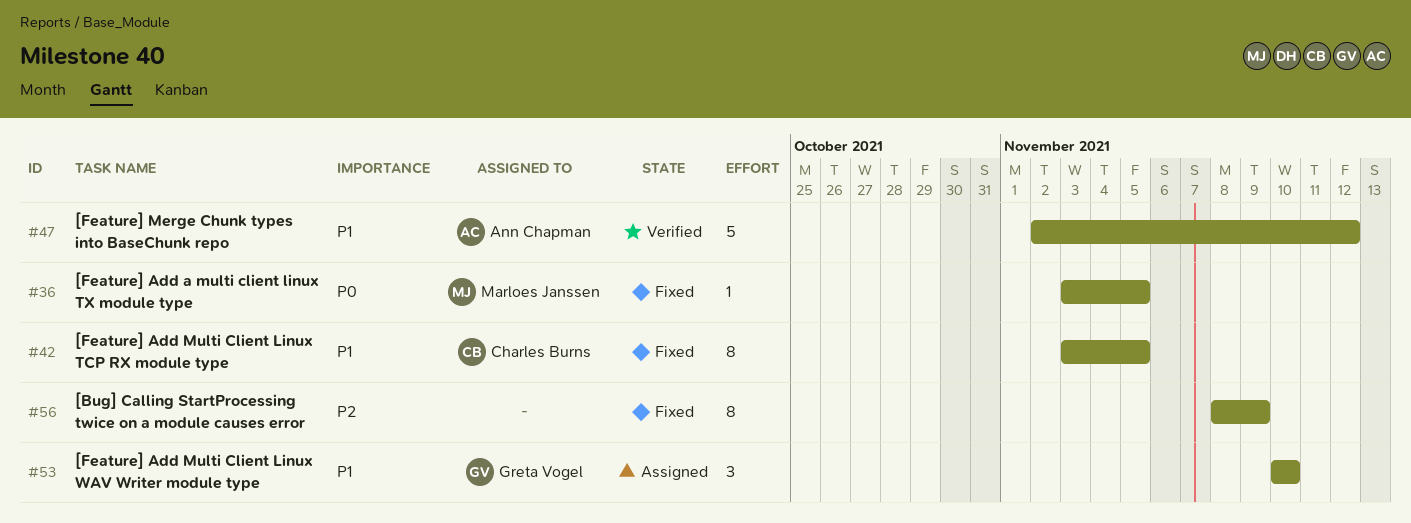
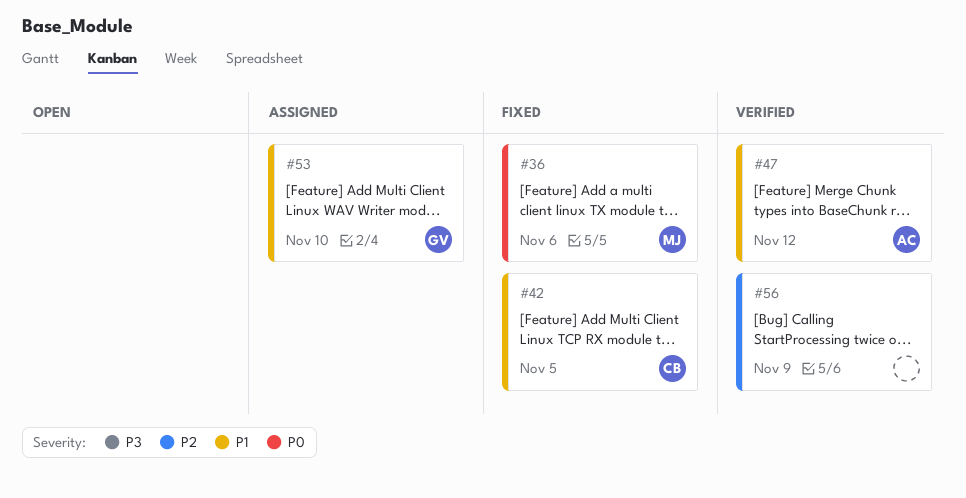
#36, due: Nov 5 -> Nov 6
#56, status: Fixed -> Verified

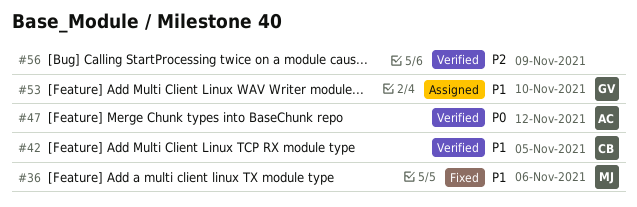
#36, priority: P0 -> P1
#42, status: Fixed -> Verified
#47, priority: P1 -> P0

